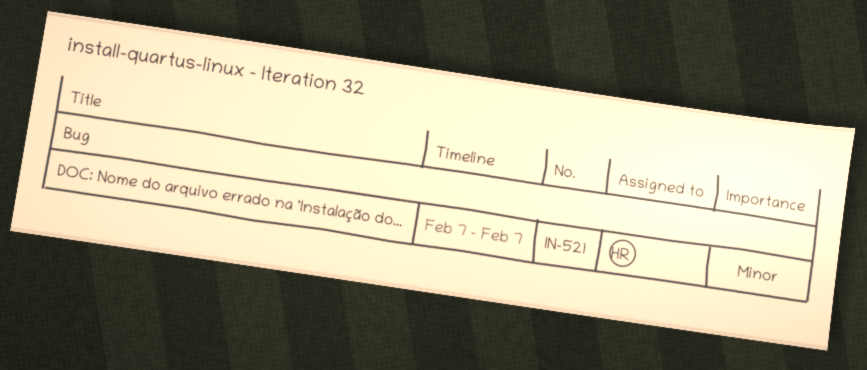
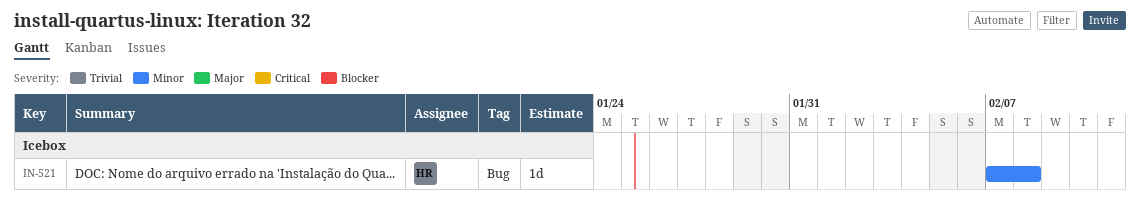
IN-521, due: Feb 7 -> Feb 8

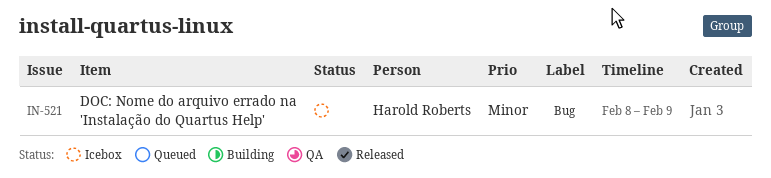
IN-521, start: Feb 7 -> Feb 8
IN-521, due: Feb 8 -> Feb 9

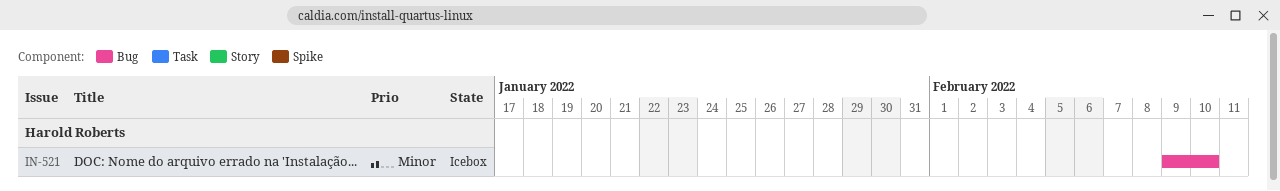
IN-521, start: Feb 8 -> Feb 9
IN-521, due: Feb 9 -> Feb 10

